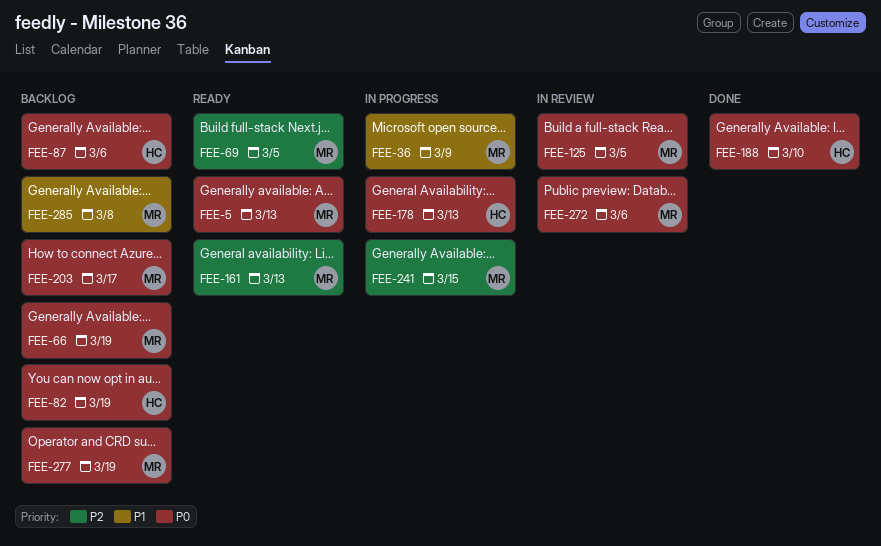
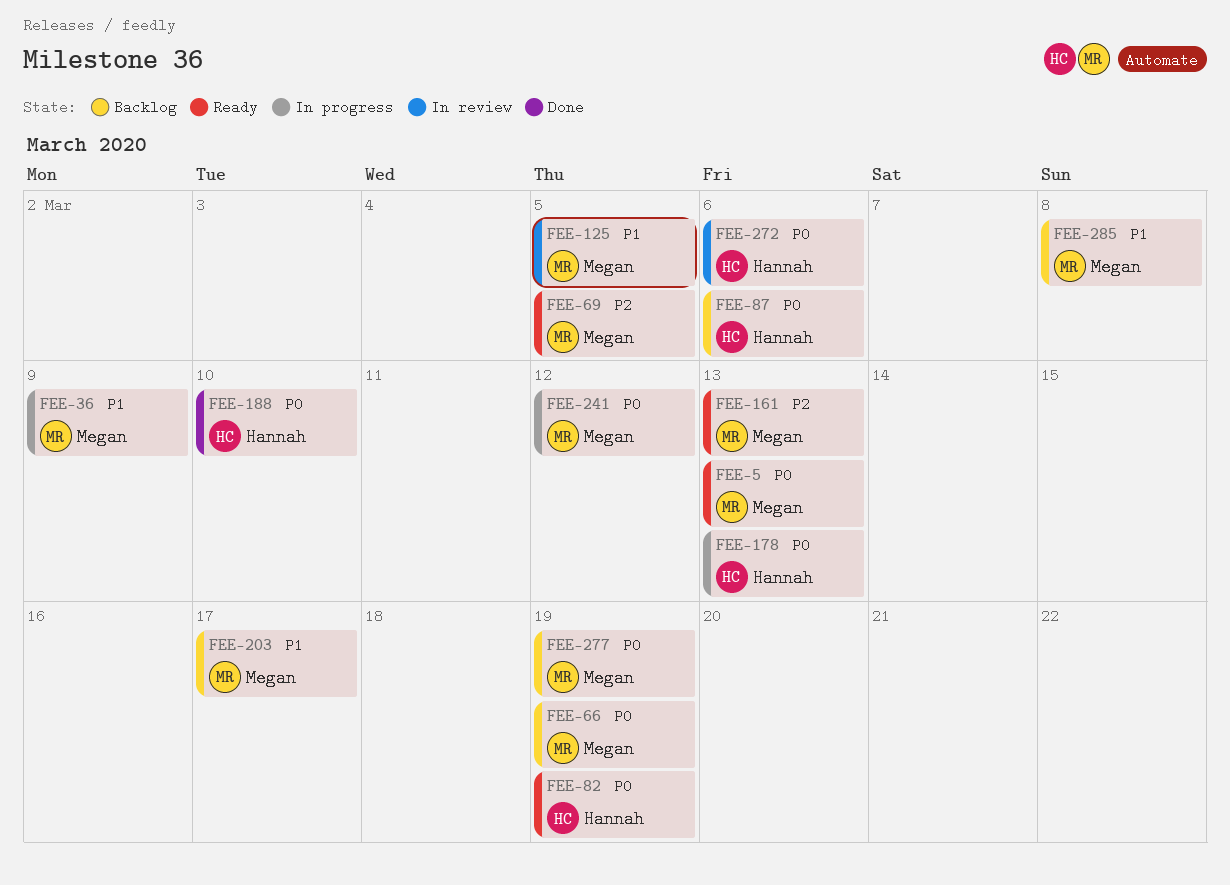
FEE-82, status: Backlog -> Ready
FEE-125, priority: P0 -> P1
FEE-203, priority: P0 -> P1
FEE-241, priority: P2 -> P0
FEE-241, due: Mar 15 -> Mar 12
FEE-272, owner: Megan -> Hannah

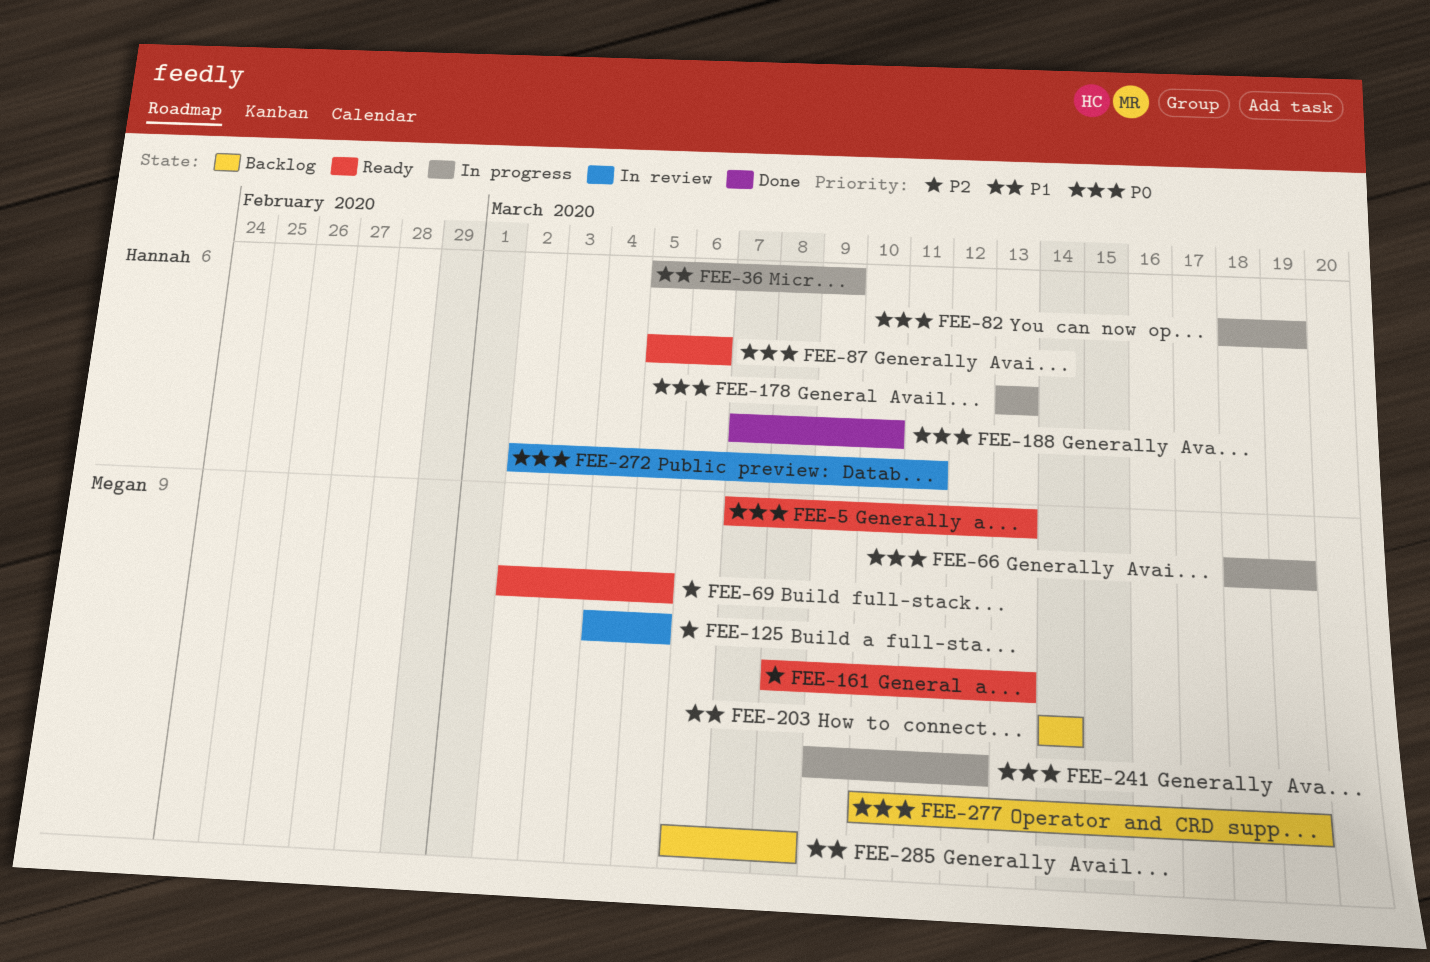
FEE-36, owner: Megan -> Hannah
FEE-66, status: Backlog -> In progress
FEE-82, status: Ready -> In progress
FEE-87, status: Backlog -> Ready
FEE-125, priority: P1 -> P2
FEE-203, due: Mar 17 -> Mar 14
FEE-272, due: Mar 6 -> Mar 11

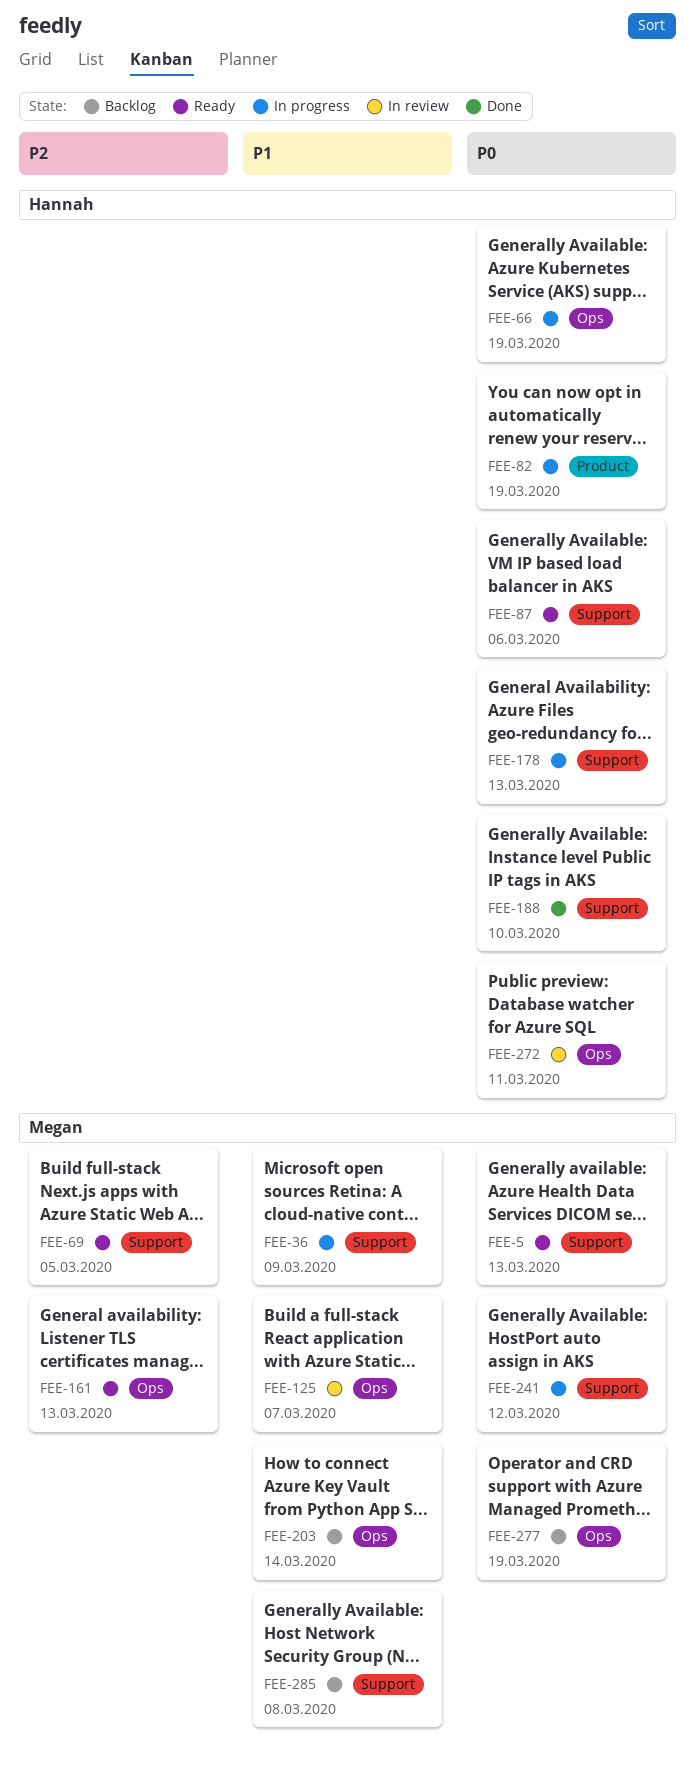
FEE-36, owner: Hannah -> Megan
FEE-66, owner: Megan -> Hannah
FEE-125, priority: P2 -> P1
FEE-125, due: Mar 5 -> Mar 7

